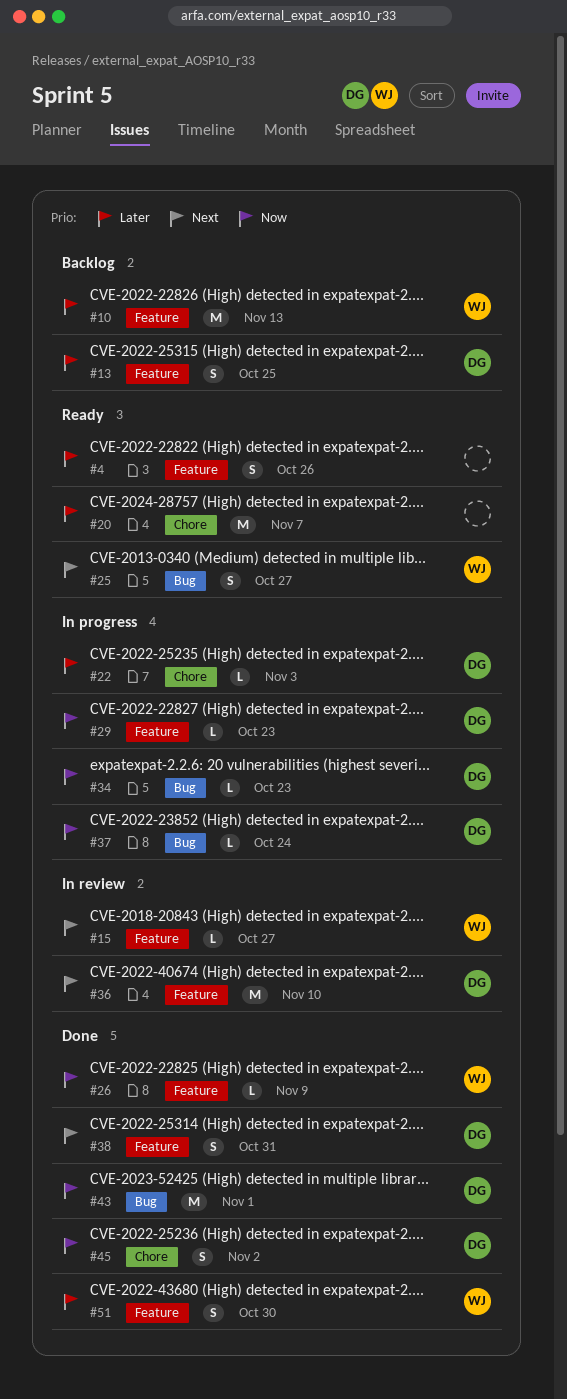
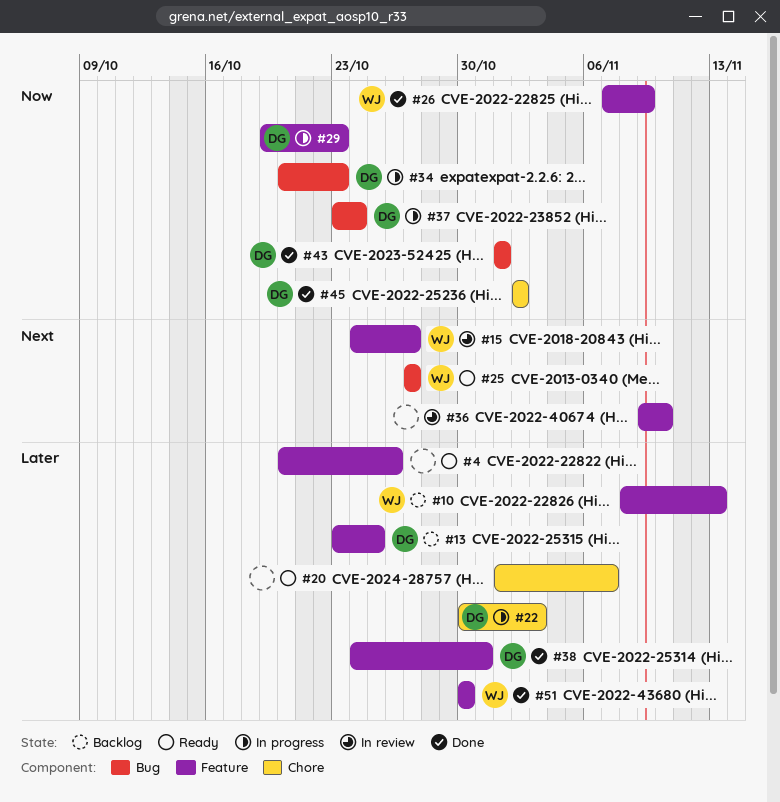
#36, owner: DG -> none
#38, priority: Next -> Later

